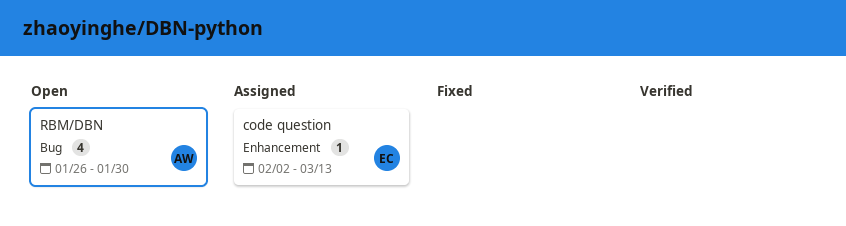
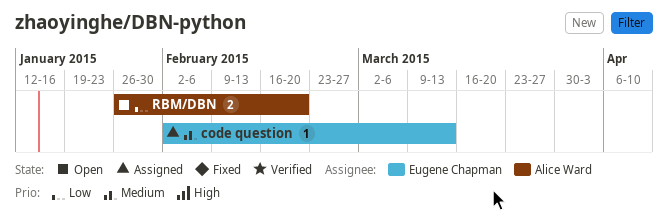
RBM/DBN, estimate: 4 -> 2
RBM/DBN, due: Jan 30 -> Feb 20

